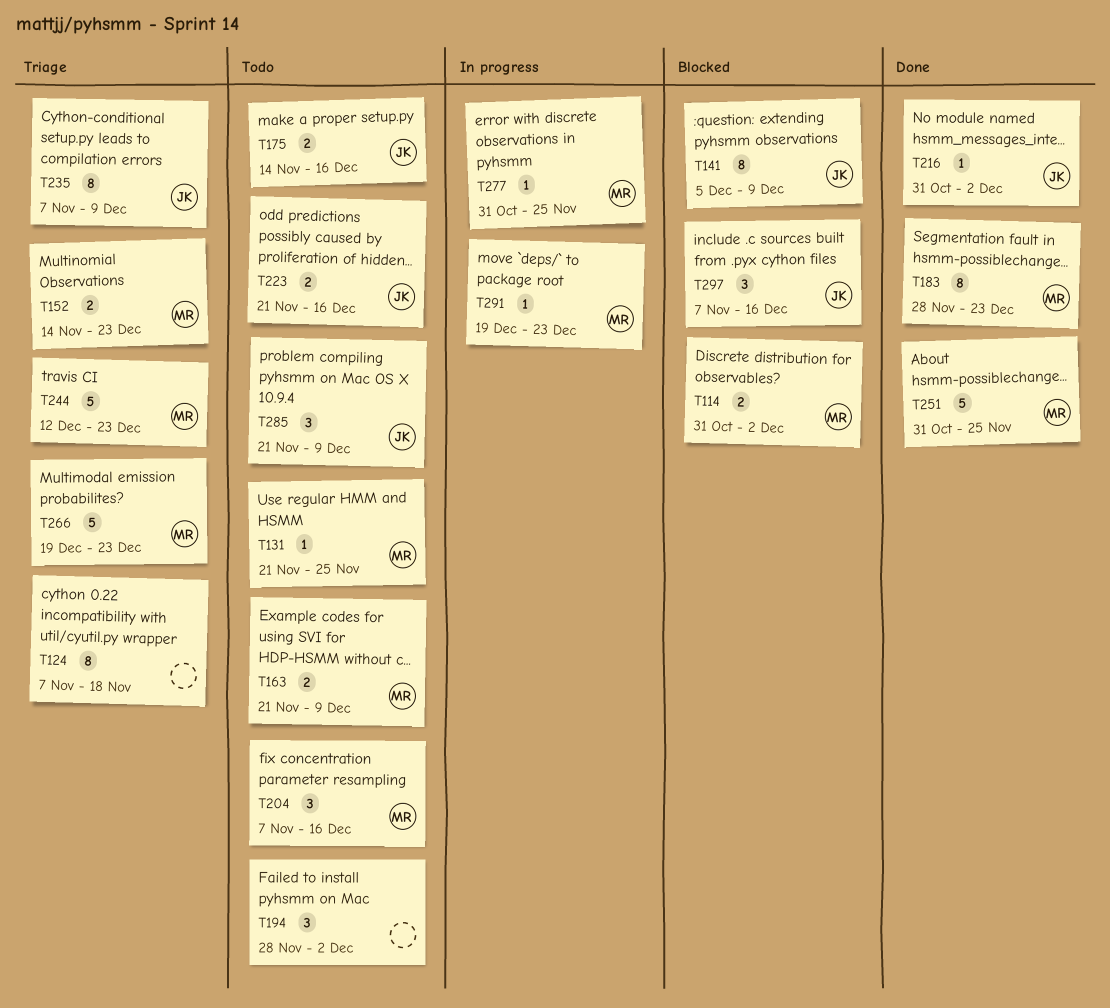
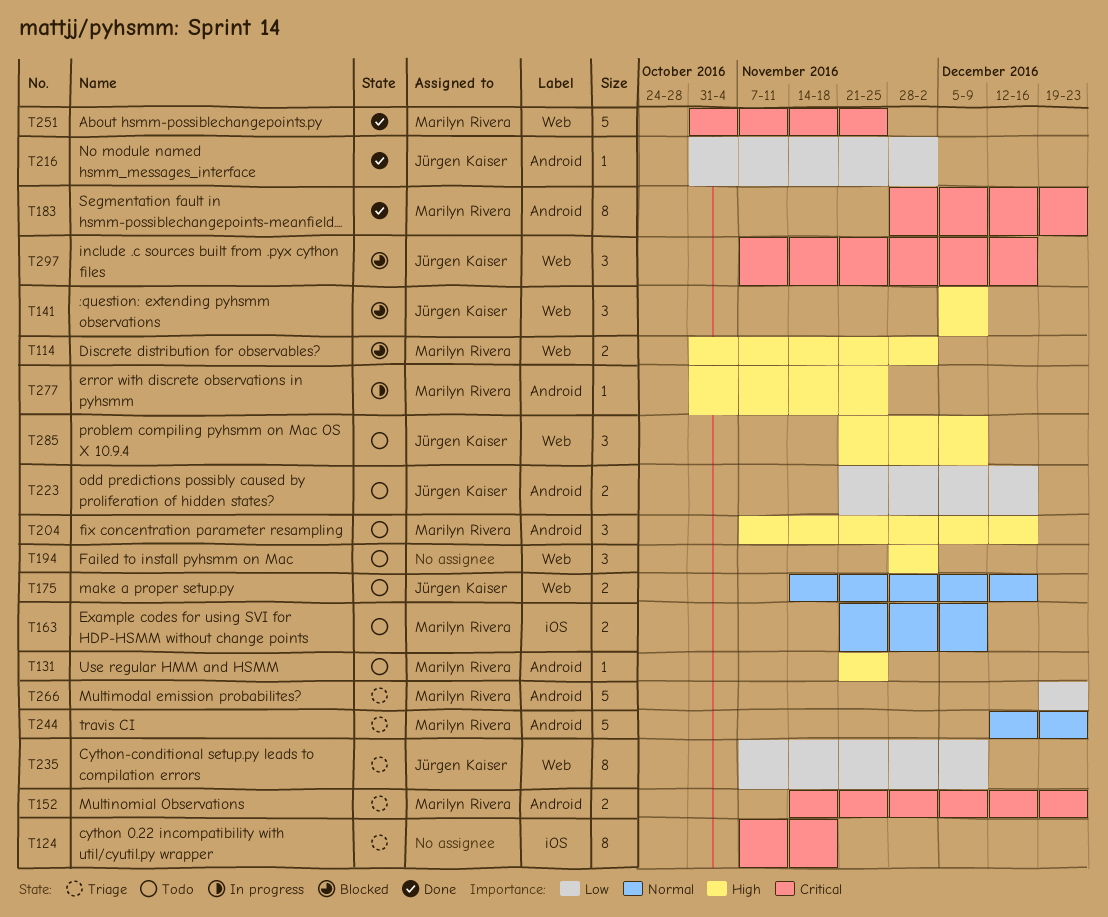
T141, estimate: 8 -> 3
T291: present -> none

